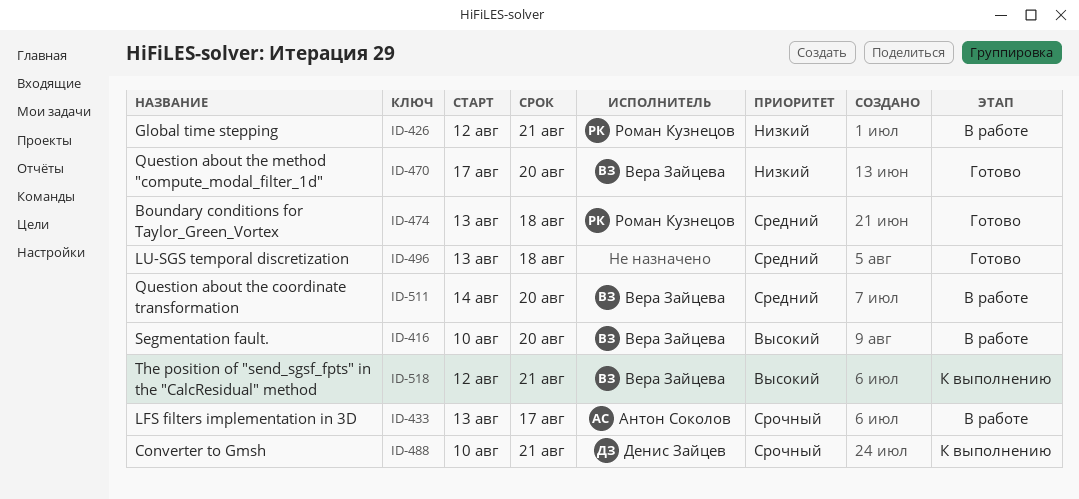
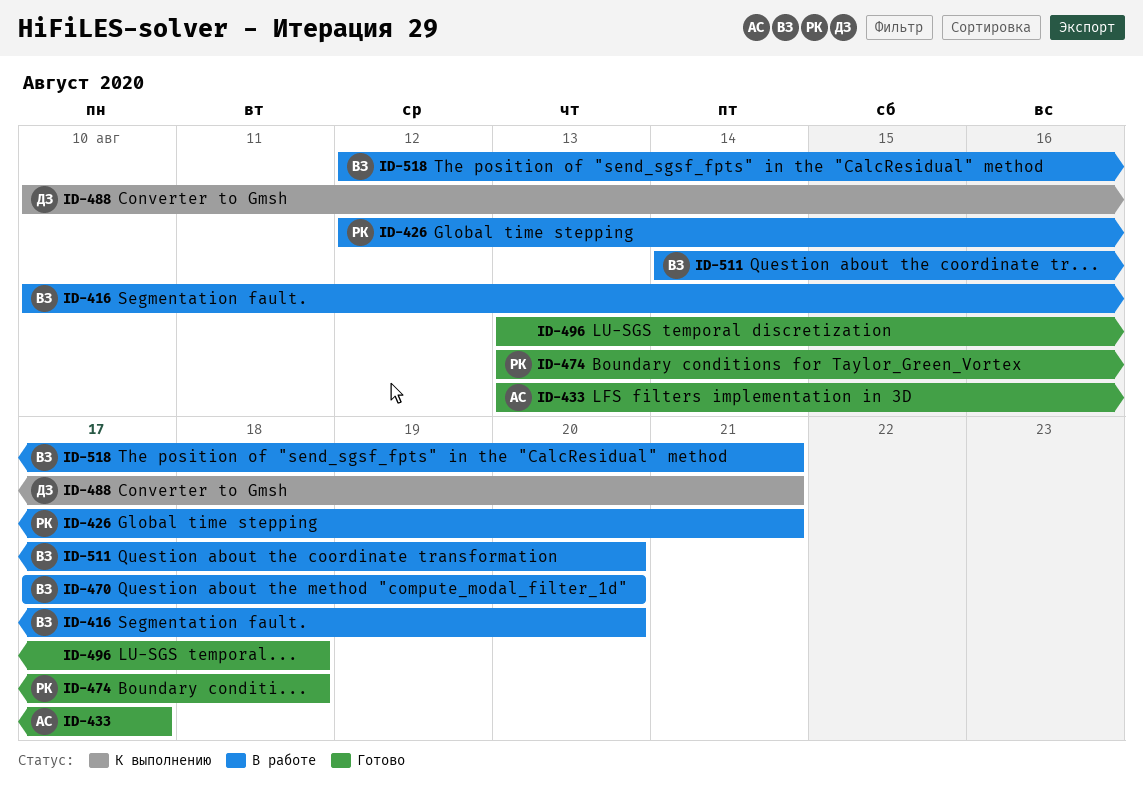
ID-433, status: В работе -> Готово
ID-470, status: Готово -> В работе
ID-518, status: К выполнению -> В работе

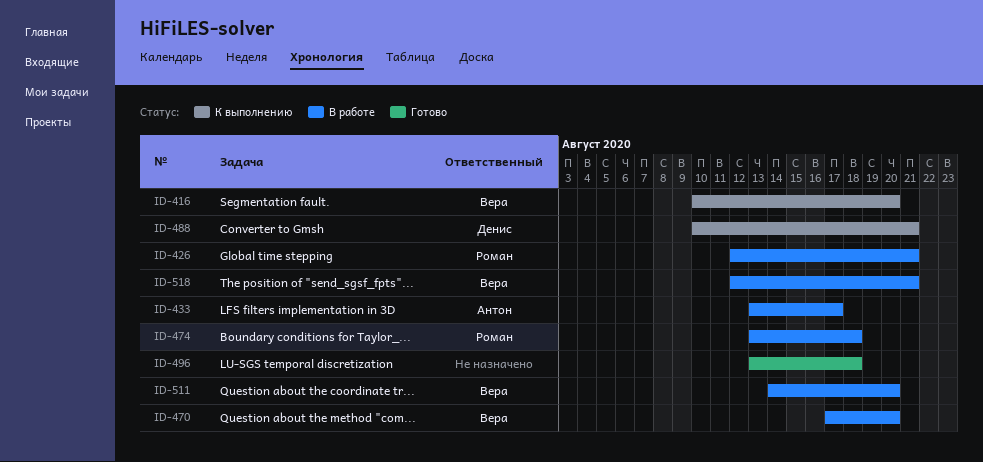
ID-416, status: В работе -> К выполнению
ID-433, status: Готово -> В работе
ID-474, status: Готово -> В работе

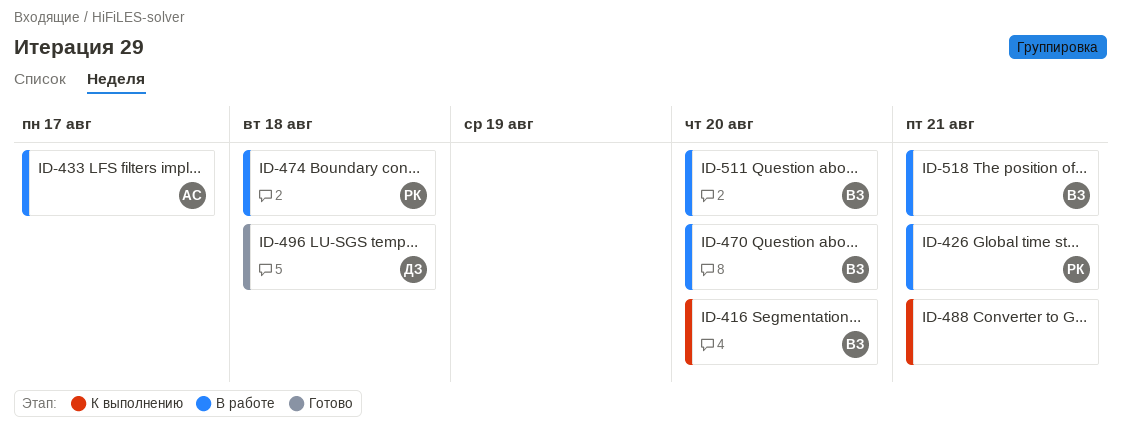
ID-488, owner: Денис -> none
ID-496, owner: none -> Денис

